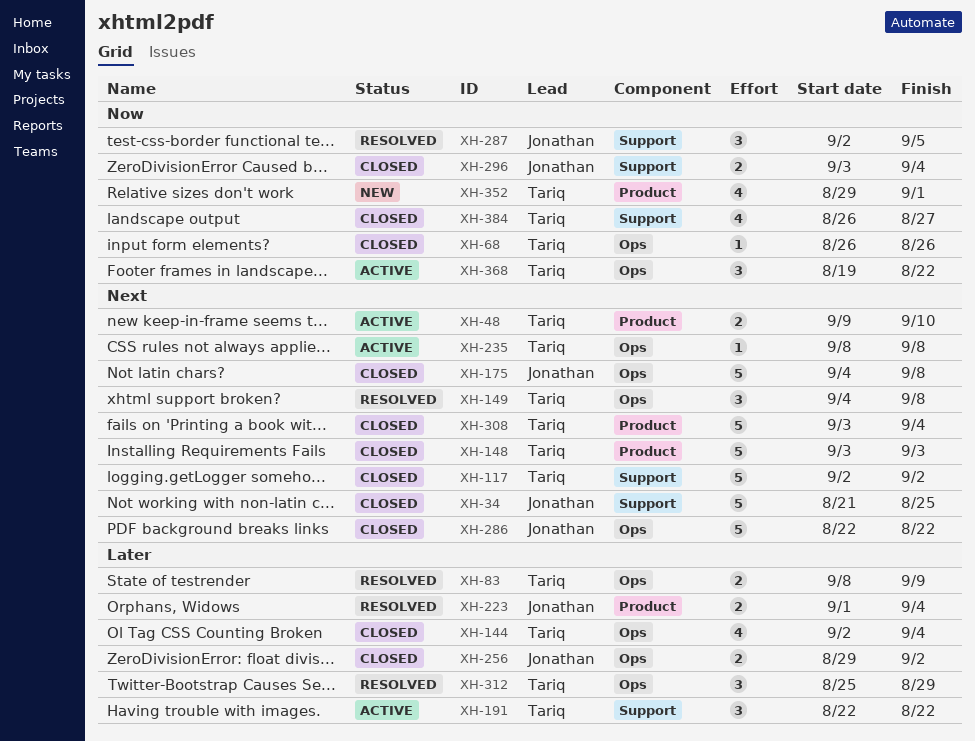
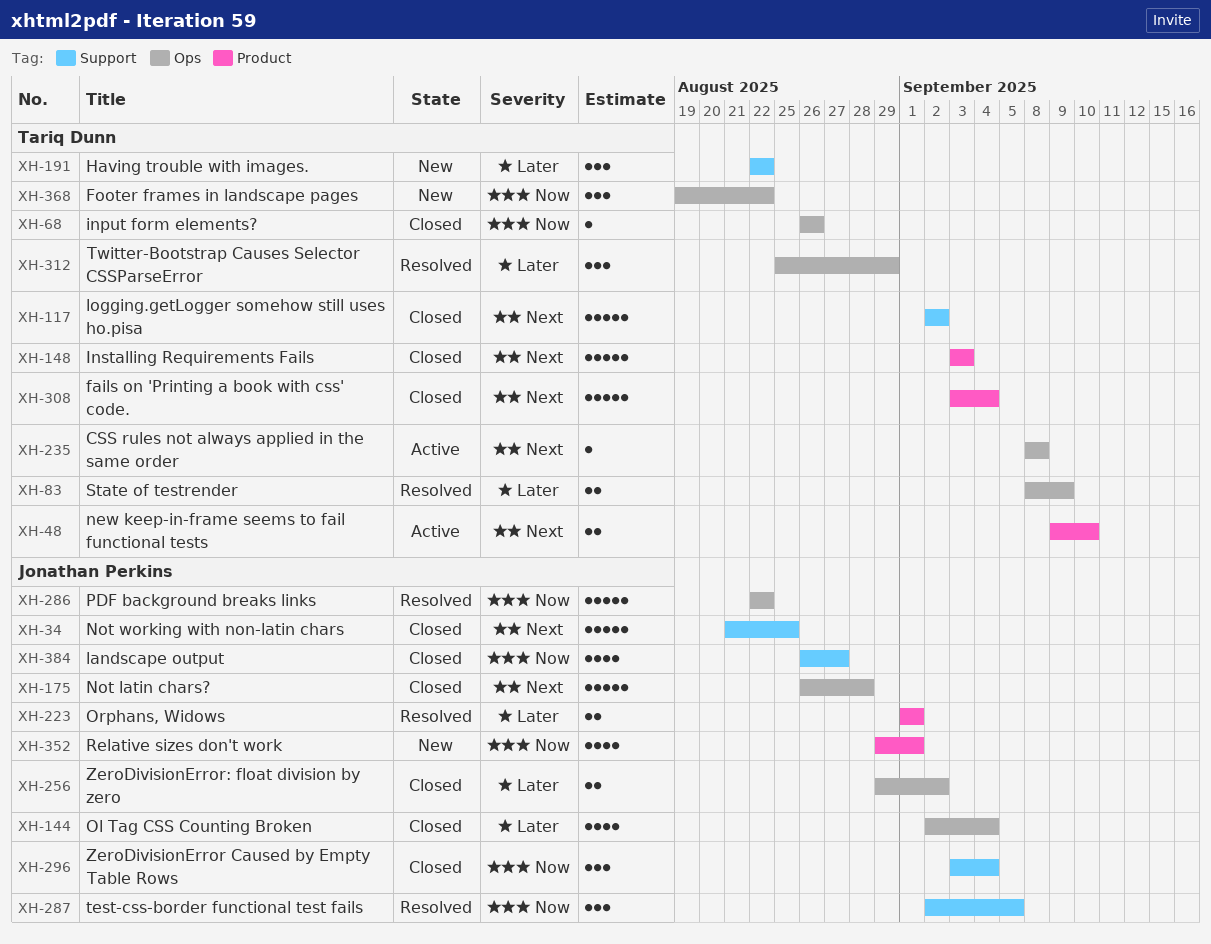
XH-144, owner: Tariq Dunn -> Jonathan Perkins
XH-149: present -> none
XH-175, start: Sep 4 -> Aug 26
XH-175, due: Sep 8 -> Aug 28
XH-191, status: Active -> New
XH-223, due: Sep 4 -> Sep 1
XH-286, status: Closed -> Resolved
XH-286, priority: Next -> Now
XH-296, estimate: 2 -> 3
XH-352, owner: Tariq Dunn -> Jonathan Perkins
XH-368, status: Active -> New
XH-384, owner: Tariq Dunn -> Jonathan Perkins

